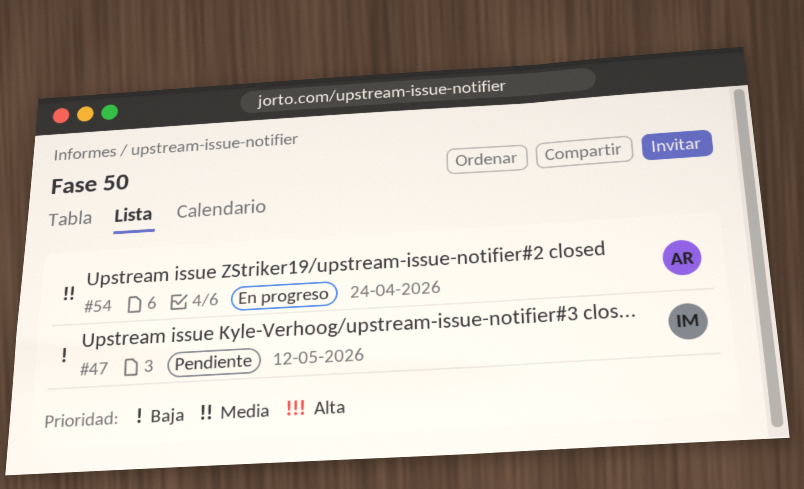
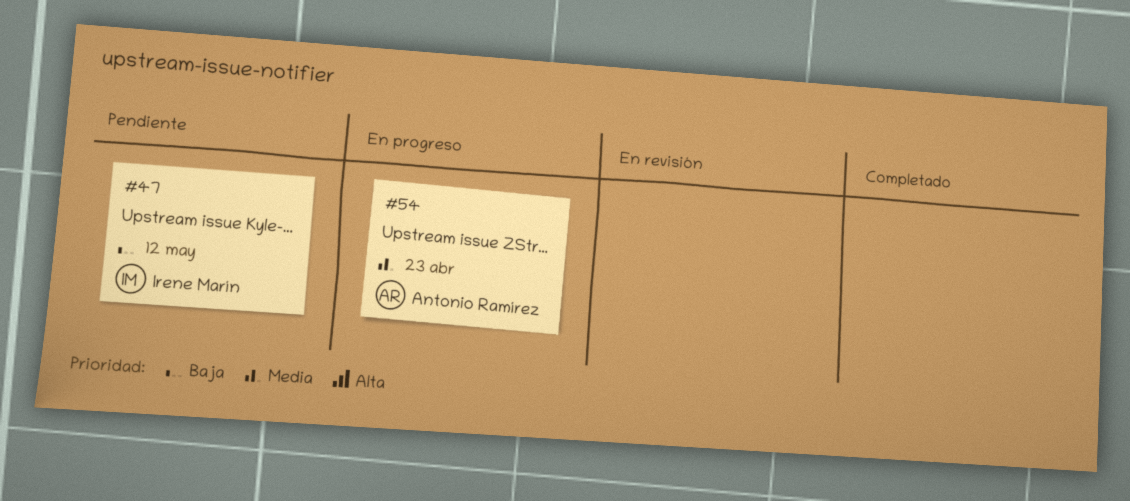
#54, due: Apr 24 -> Apr 23

